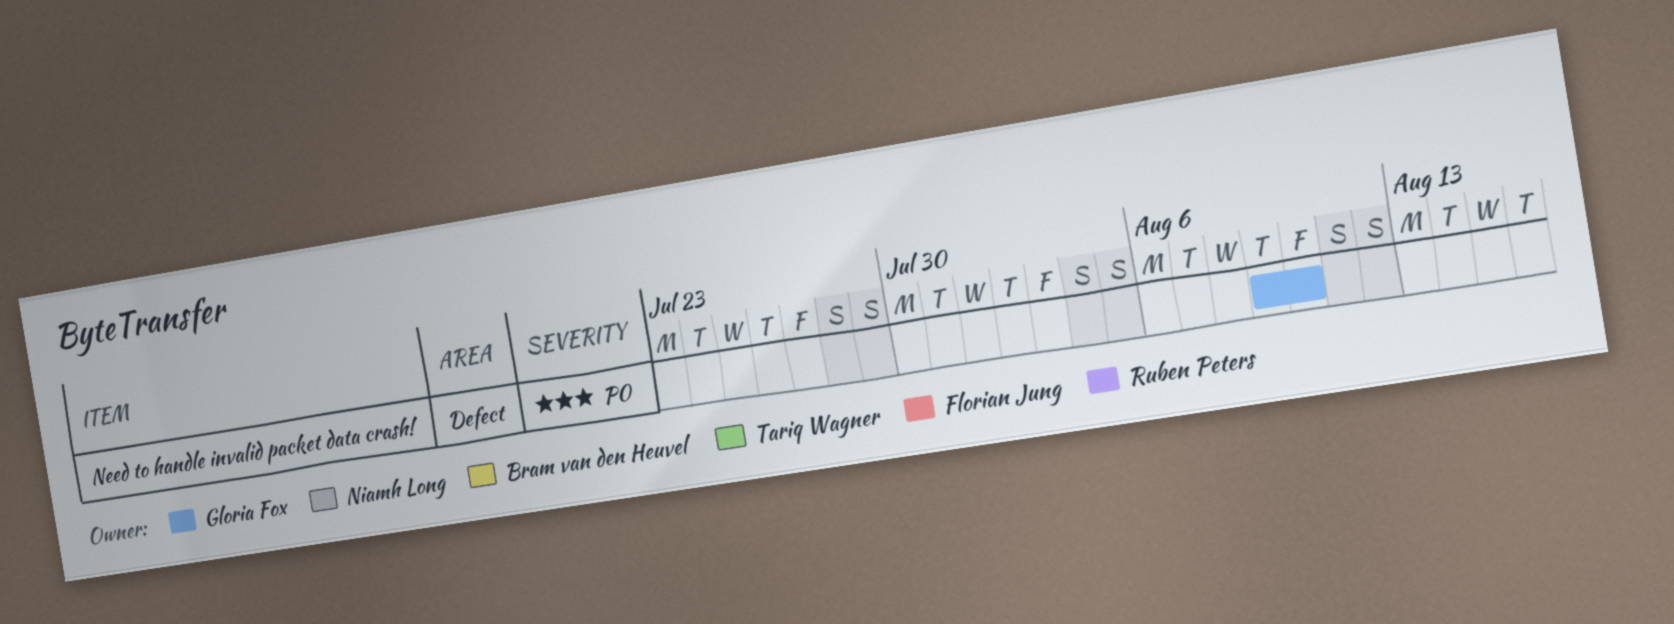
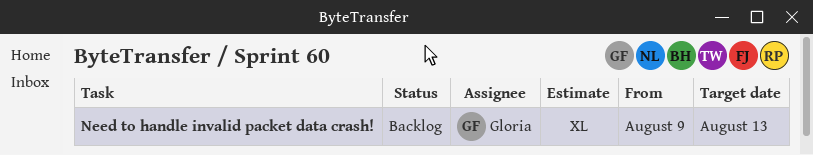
Need to handle invalid packet data crash!, due: Aug 10 -> Aug 13

